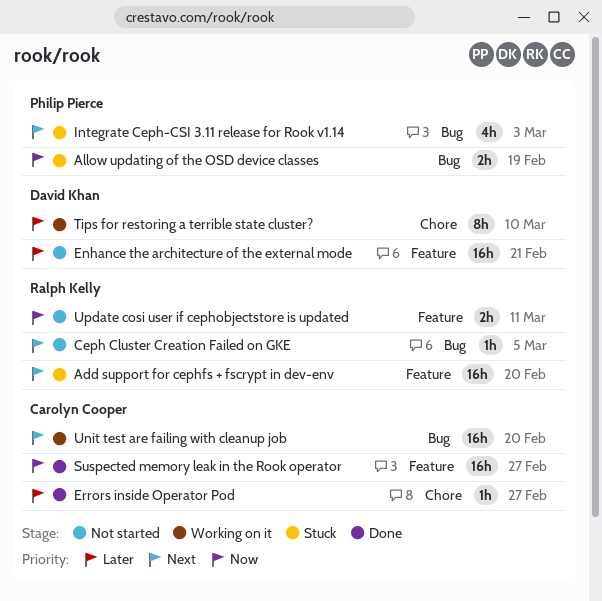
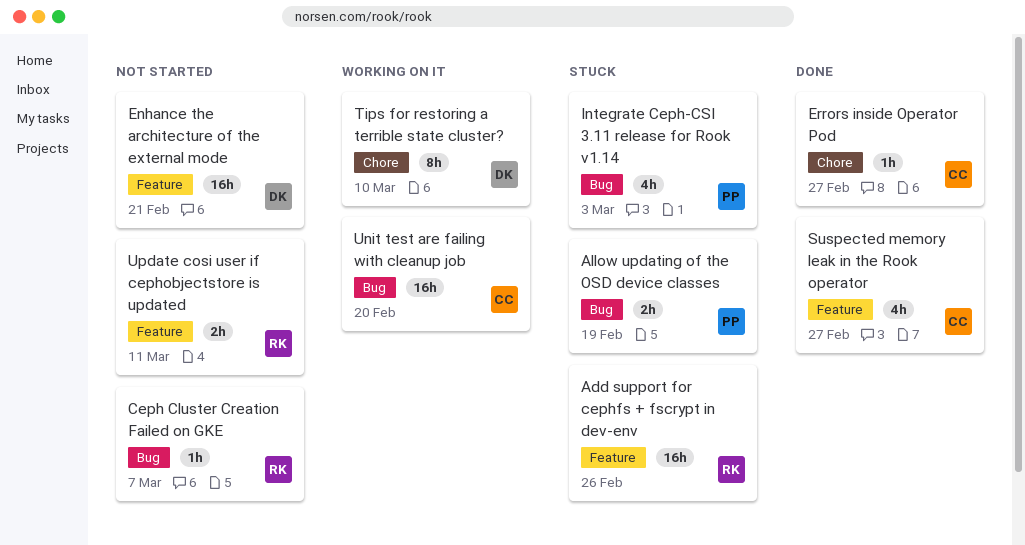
Add support for cephfs + fscrypt in dev-env, due: Feb 20 -> Feb 26
Ceph Cluster Creation Failed on GKE, due: Mar 5 -> Mar 7
Suspected memory leak in the Rook operator, estimate: 16h -> 4h

